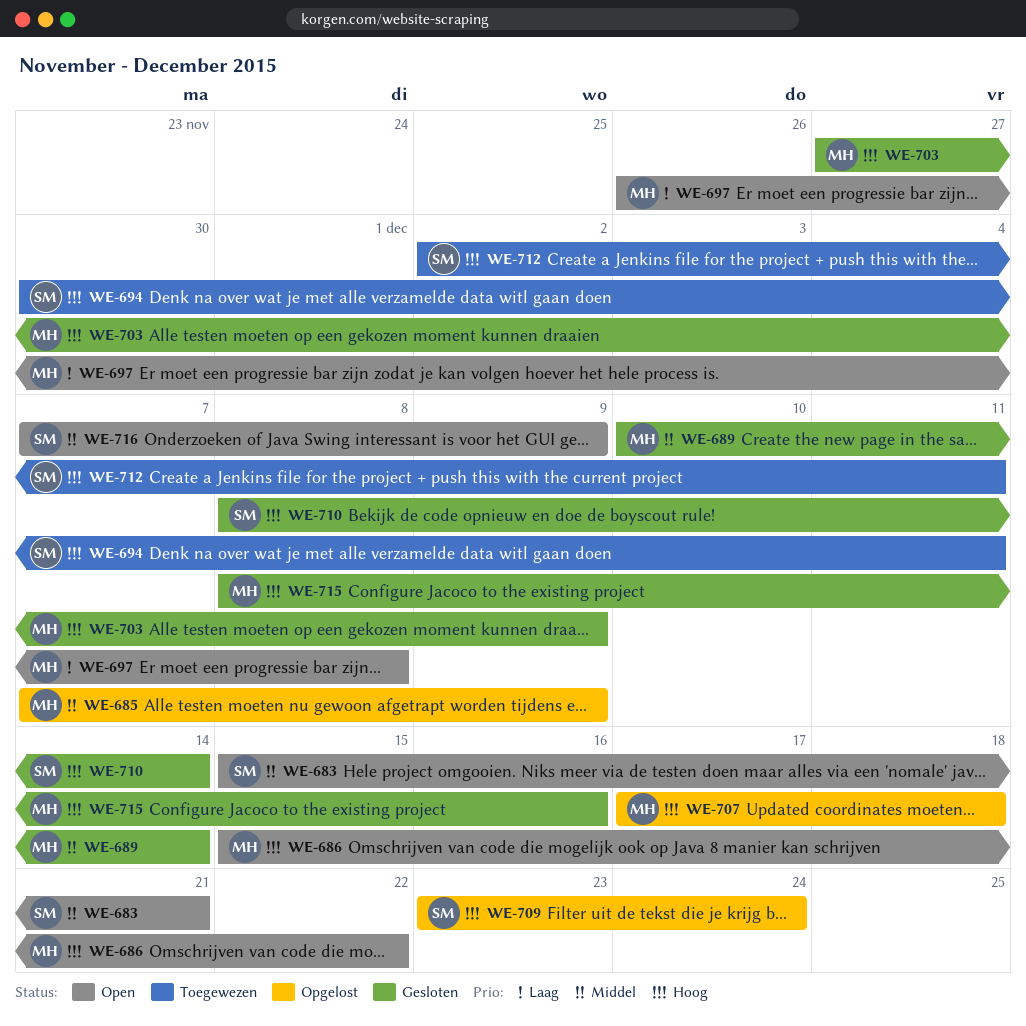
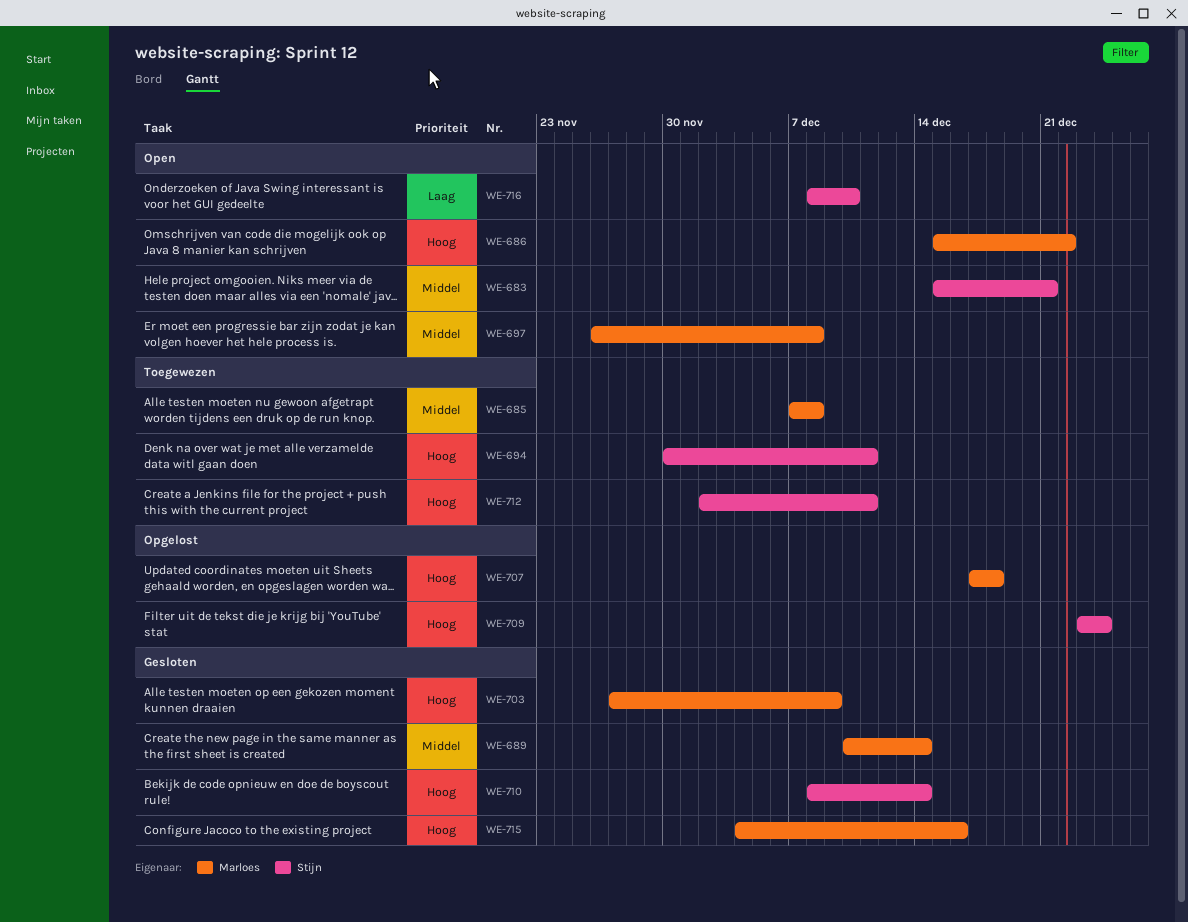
WE-685, status: Opgelost -> Toegewezen
WE-685, due: Dec 9 -> Dec 8
WE-697, priority: Laag -> Middel
WE-715, start: Dec 8 -> Dec 4
WE-716, priority: Middel -> Laag
WE-716, start: Dec 7 -> Dec 8
WE-716, due: Dec 9 -> Dec 10

